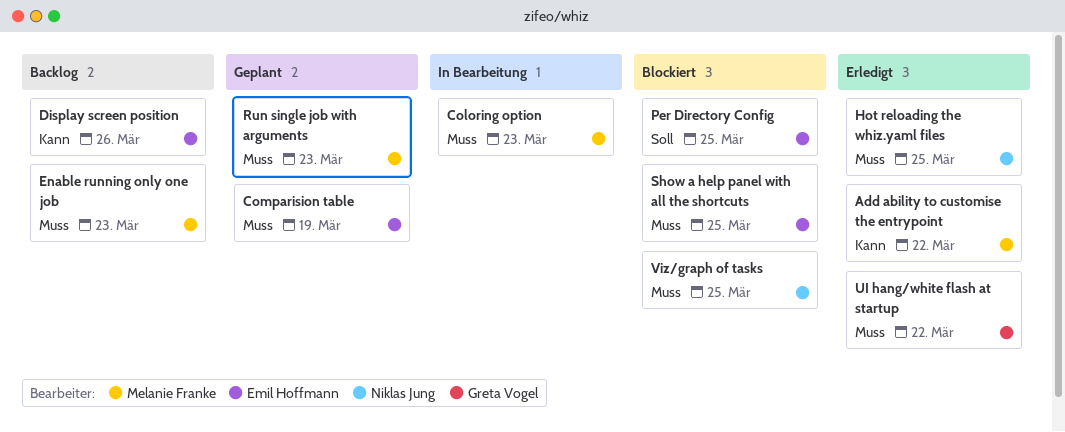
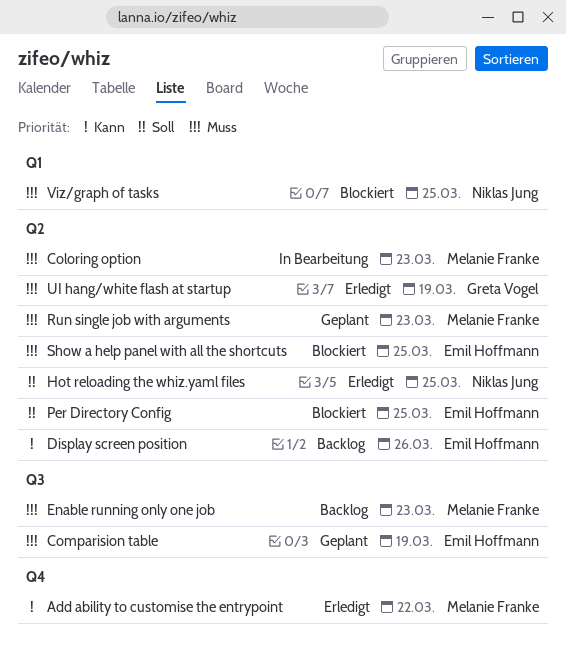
Hot reloading the whiz.yaml files, priority: Muss -> Soll
UI hang/white flash at startup, due: Mar 22 -> Mar 19

